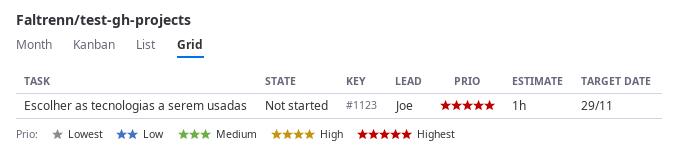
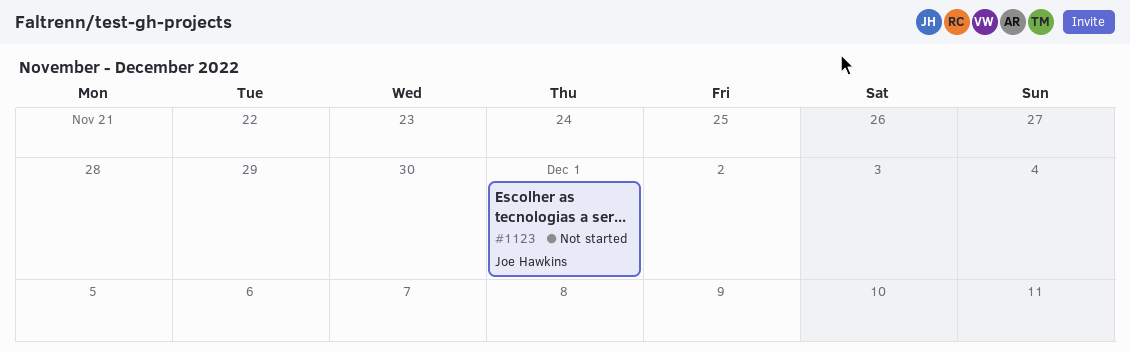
#1123, due: Nov 29 -> Dec 1

